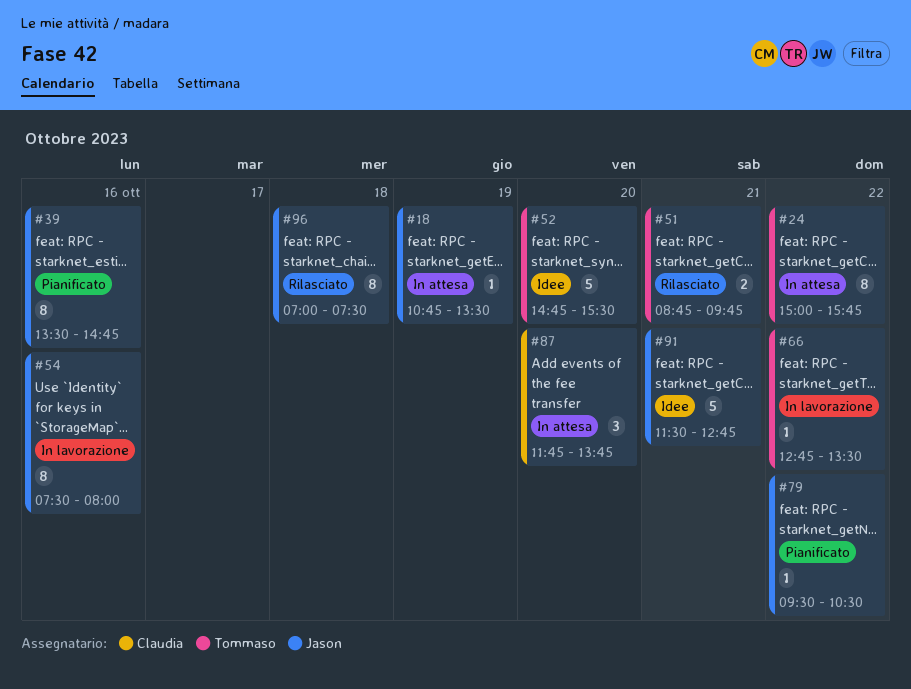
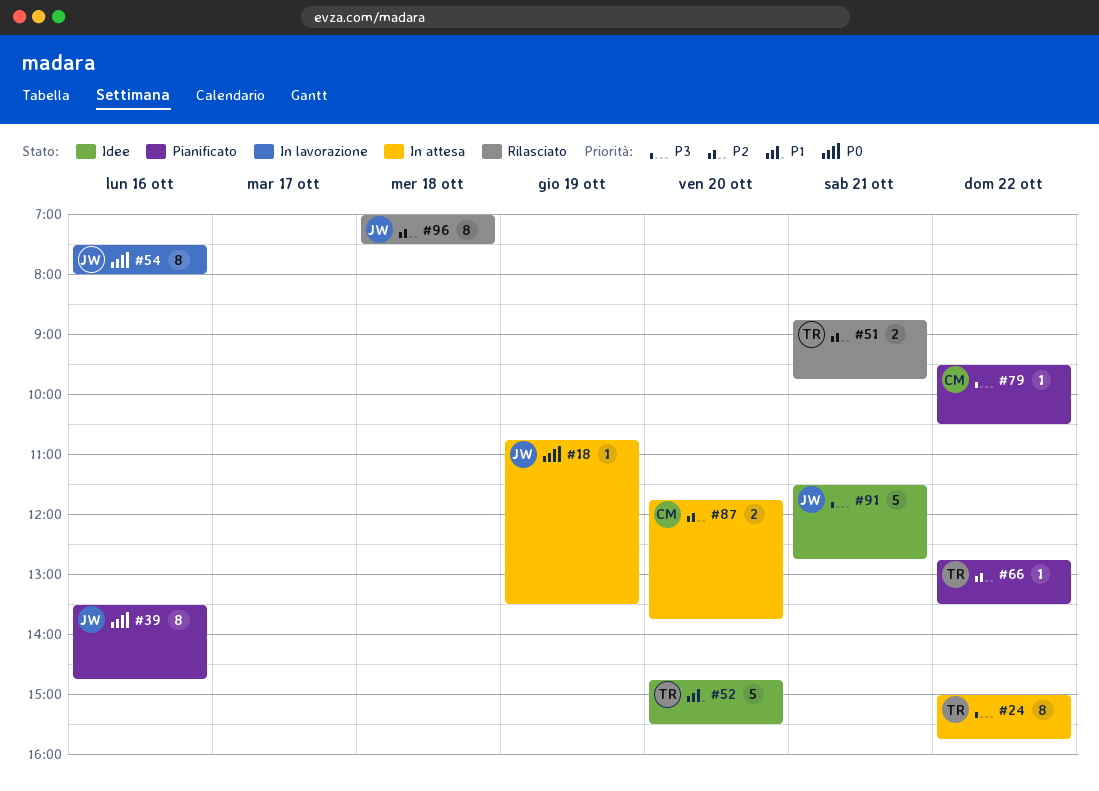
#66, status: In lavorazione -> Pianificato
#79, owner: Jason -> Claudia
#87, estimate: 3 -> 2

